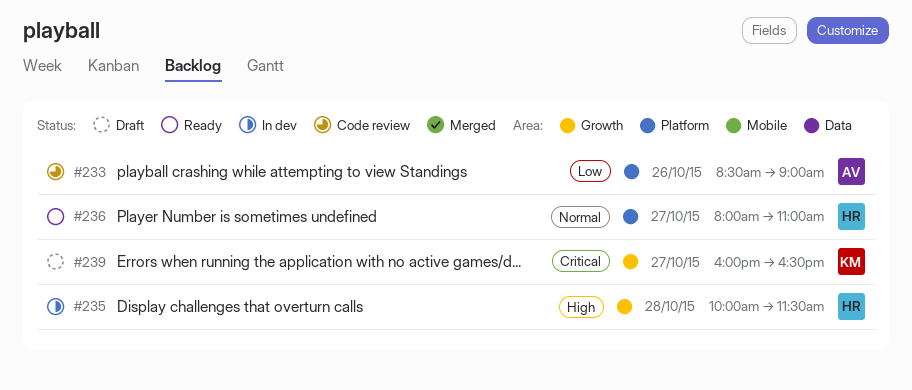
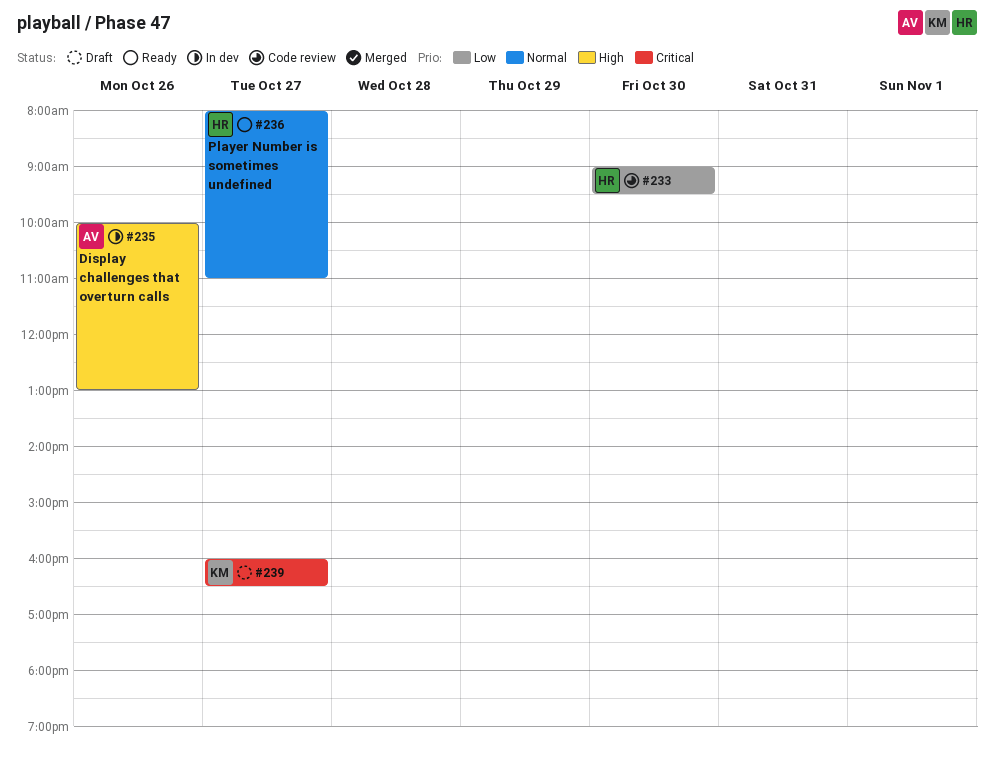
#233, owner: AV -> HR
#233, day: Oct 26 -> Oct 30
#233, begins: 08:30 -> 09:00
#233, ends: 09:00 -> 09:30
#235, owner: HR -> AV
#235, day: Oct 28 -> Oct 26
#235, ends: 11:30 -> 13:00

